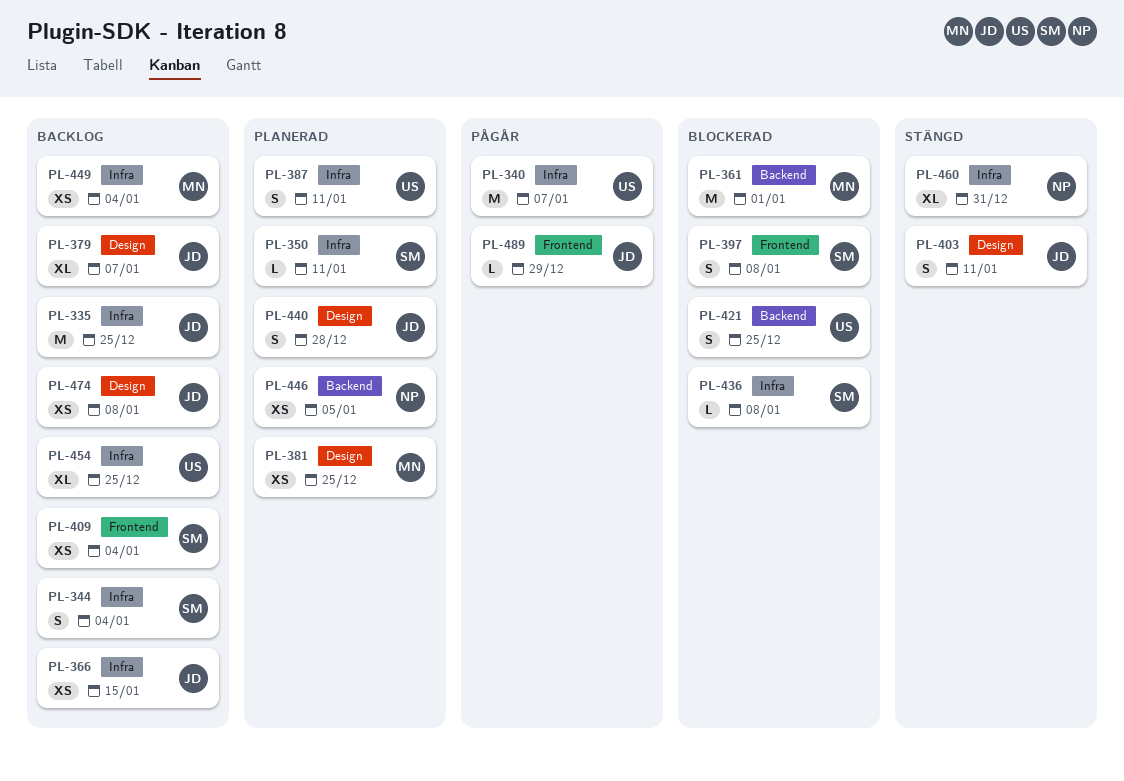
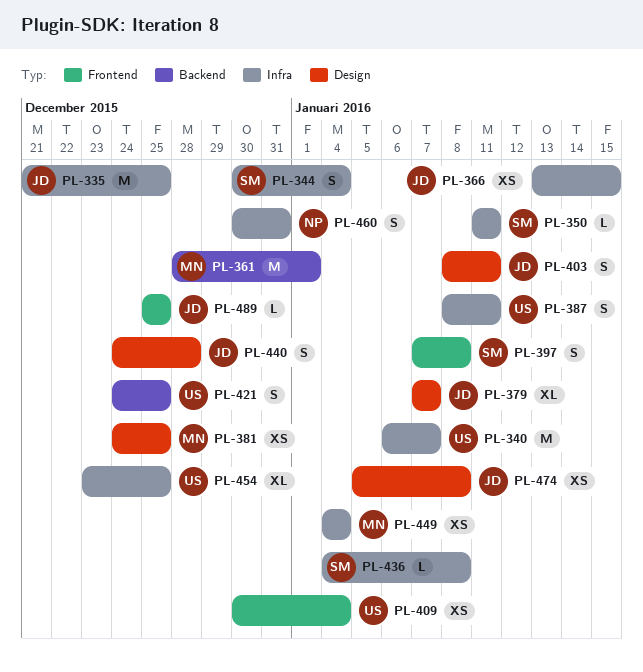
PL-409, owner: SM -> US
PL-446: present -> none
PL-460, estimate: XL -> S
PL-489, due: Dec 29 -> Dec 25

